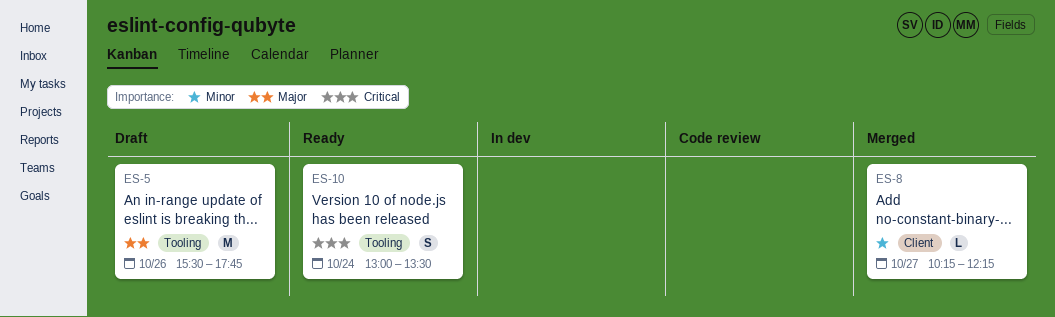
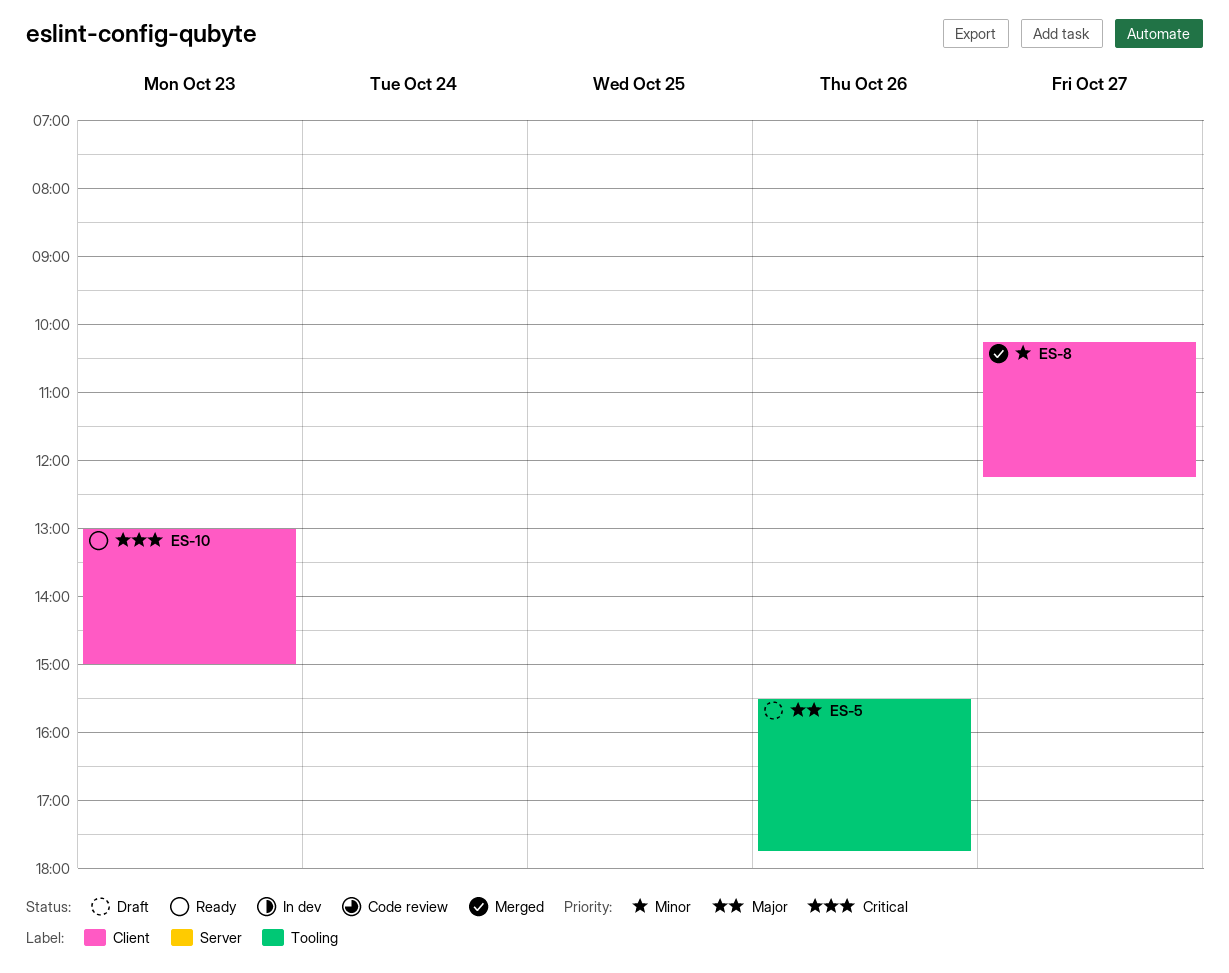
ES-10, label: Tooling -> Client
ES-10, day: Oct 24 -> Oct 23
ES-10, ends: 13:30 -> 15:00

